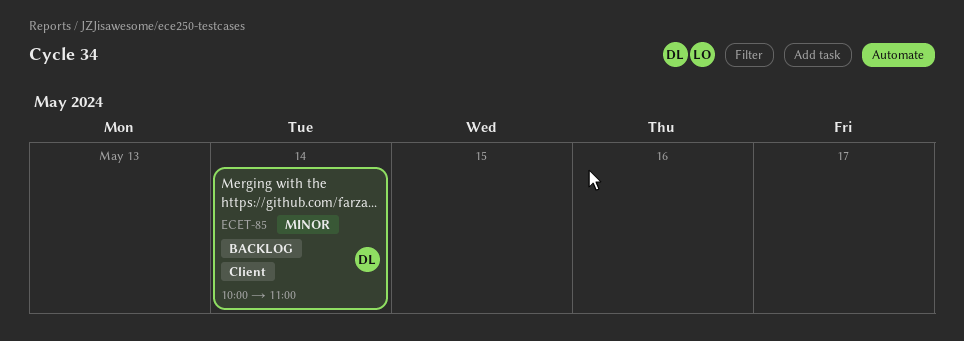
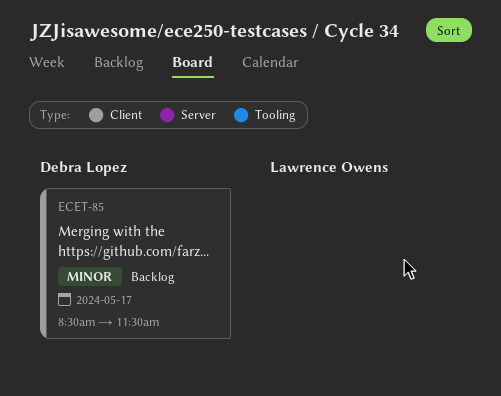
ECET-85, day: May 14 -> May 17
ECET-85, begins: 10:00 -> 08:30
ECET-85, ends: 11:00 -> 11:30

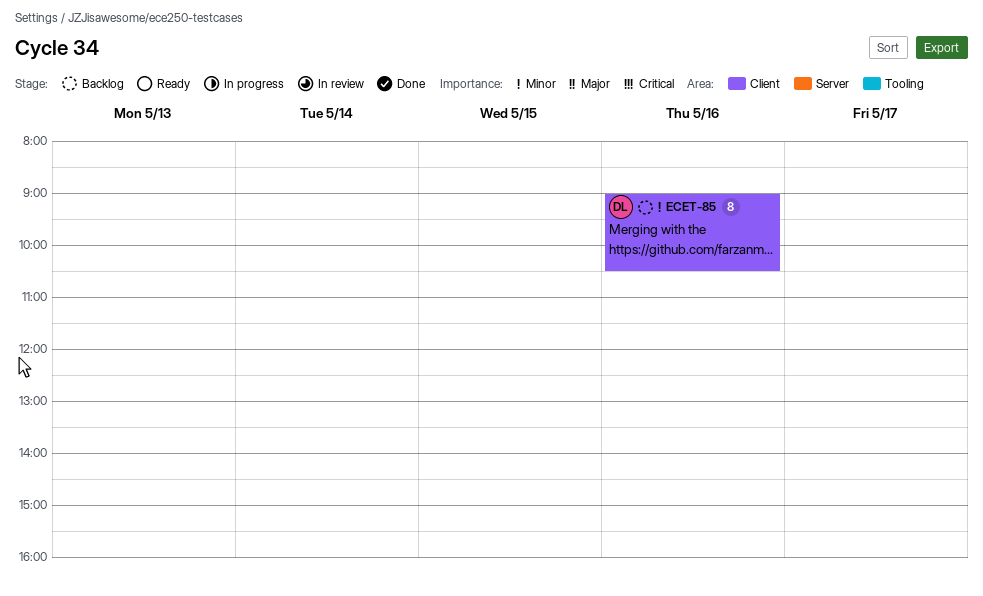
ECET-85, day: May 17 -> May 16
ECET-85, begins: 08:30 -> 09:00
ECET-85, ends: 11:30 -> 10:30

